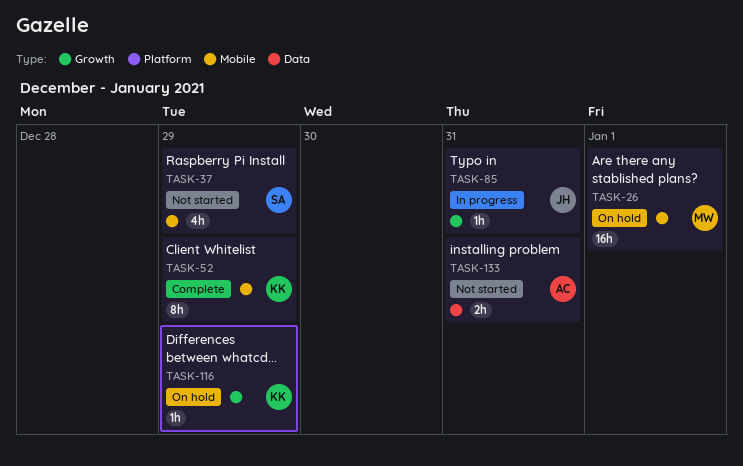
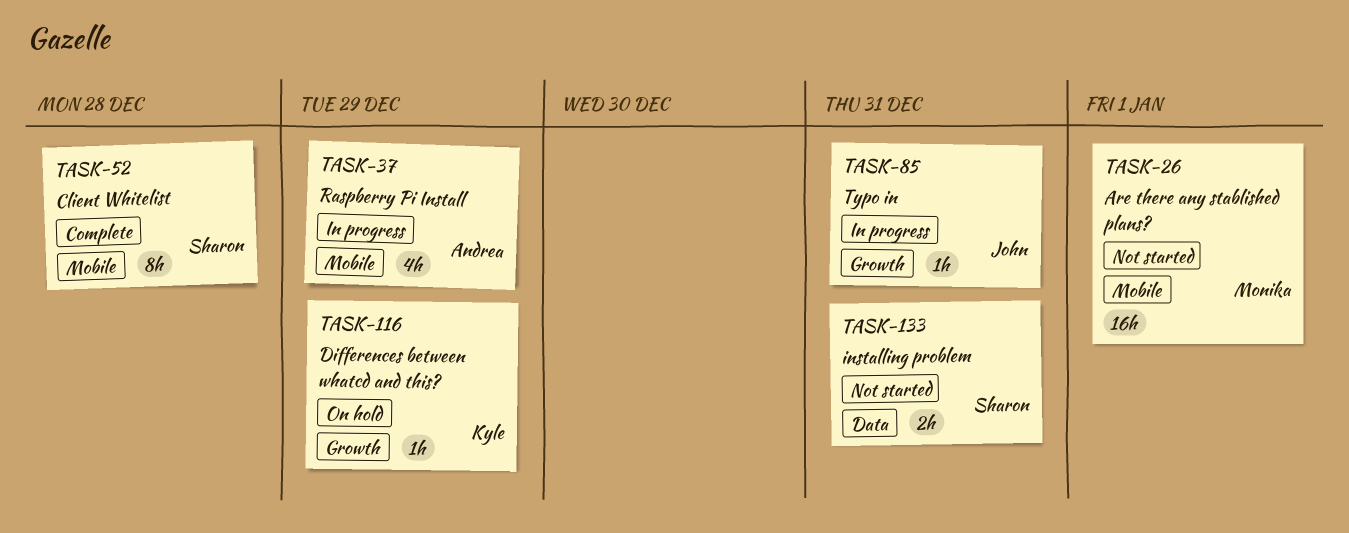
TASK-26, status: On hold -> Not started
TASK-37, status: Not started -> In progress
TASK-37, owner: Sharon -> Andrea
TASK-52, owner: Kyle -> Sharon
TASK-52, due: Dec 29 -> Dec 28
TASK-133, owner: Andrea -> Sharon

